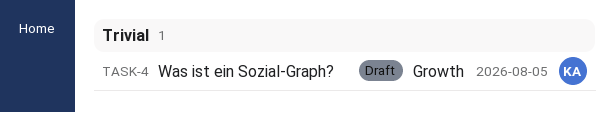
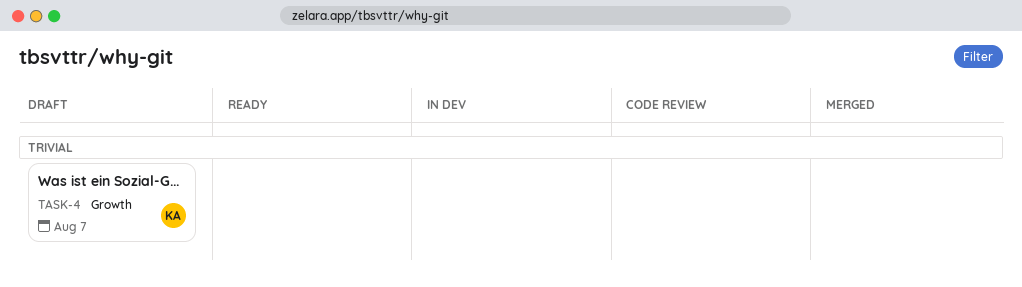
TASK-4, due: Aug 5 -> Aug 7

